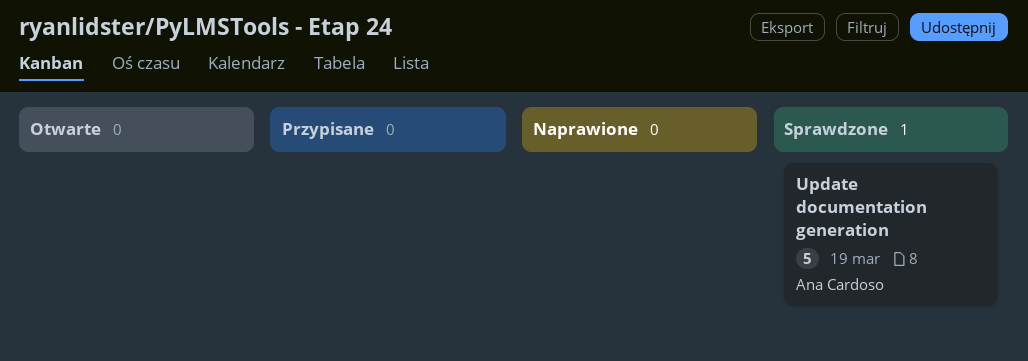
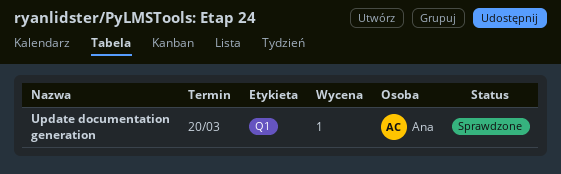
Update documentation generation, estimate: 5 -> 1
Update documentation generation, due: Mar 19 -> Mar 20

